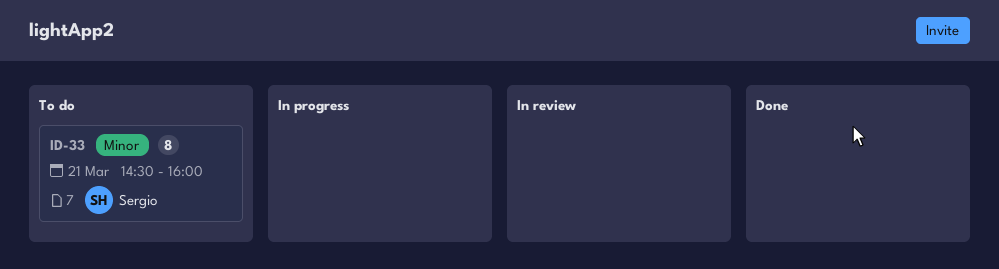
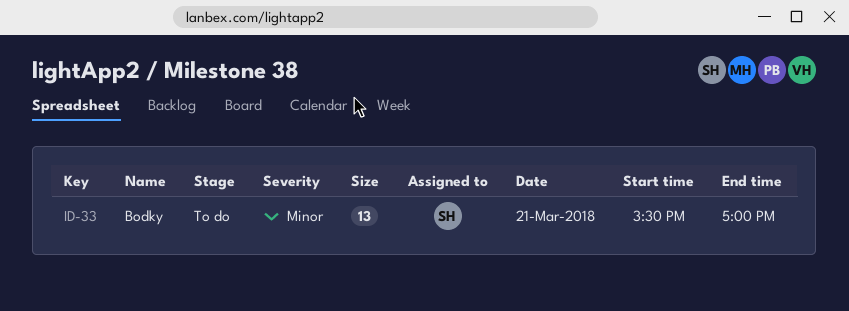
ID-33, estimate: 8 -> 13
ID-33, begins: 14:30 -> 15:30
ID-33, ends: 16:00 -> 17:00

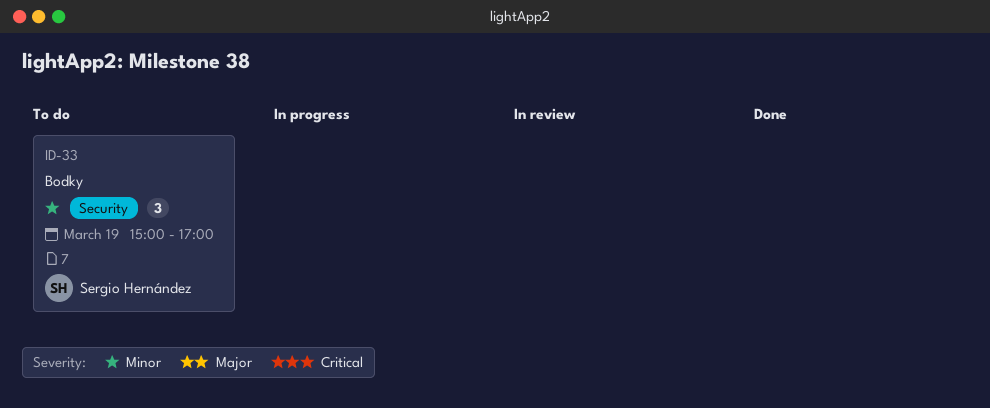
ID-33, estimate: 13 -> 3
ID-33, day: Mar 21 -> Mar 19
ID-33, begins: 15:30 -> 15:00

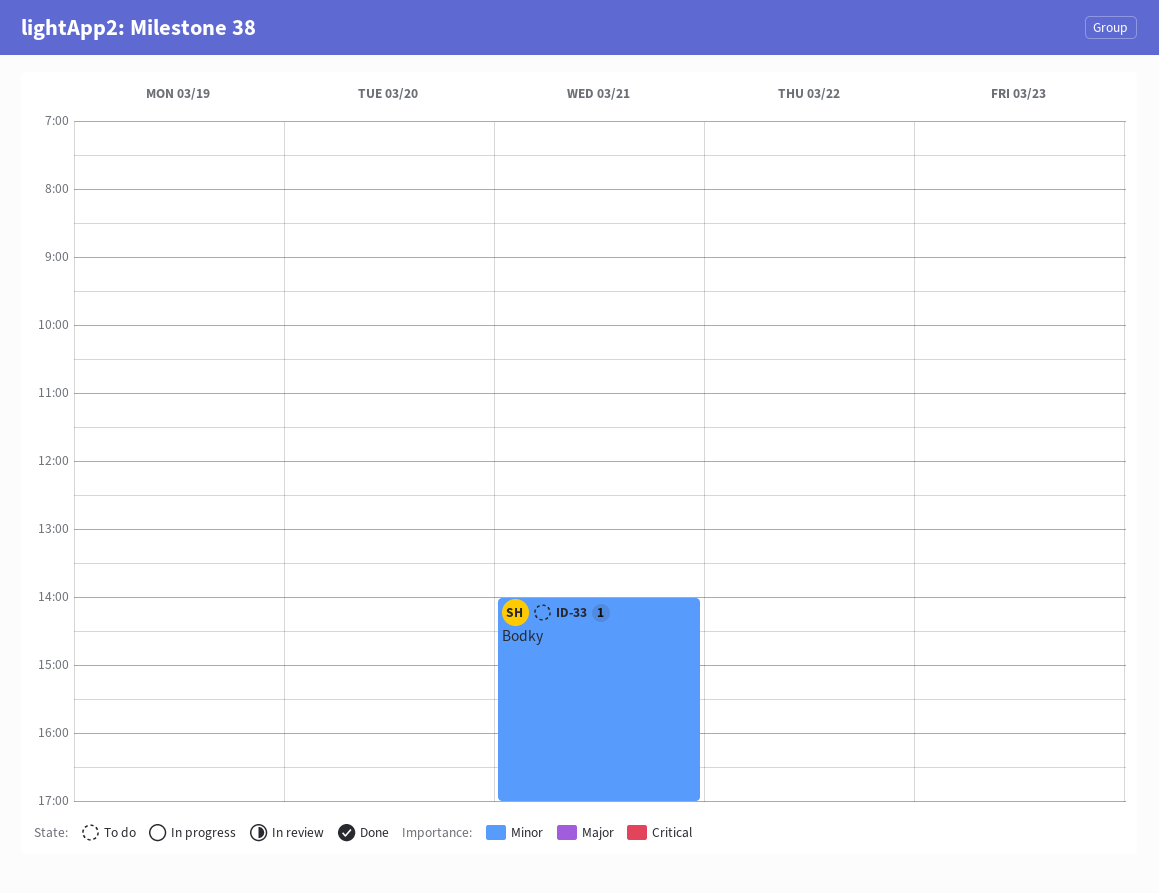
ID-33, estimate: 3 -> 1
ID-33, day: Mar 19 -> Mar 21
ID-33, begins: 15:00 -> 14:00

